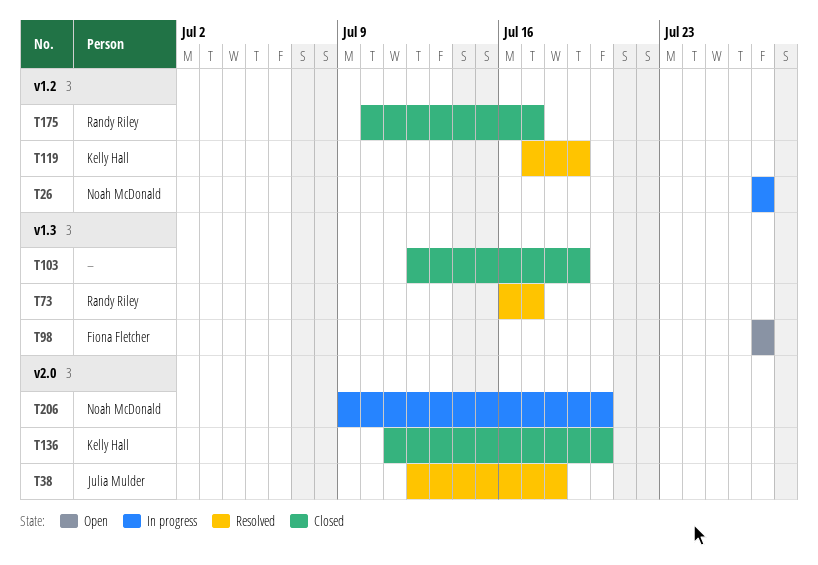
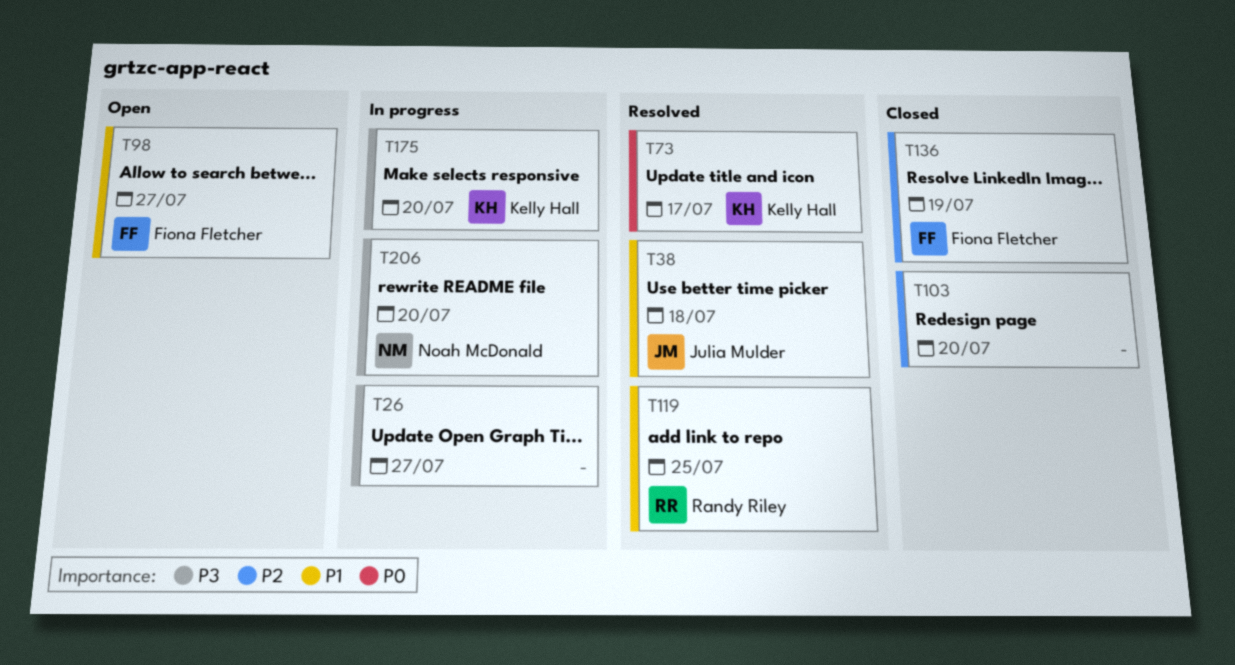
T26, owner: Noah McDonald -> none
T73, owner: Randy Riley -> Kelly Hall
T103, due: Jul 19 -> Jul 20
T119, owner: Kelly Hall -> Randy Riley
T119, due: Jul 19 -> Jul 25
T136, owner: Kelly Hall -> Fiona Fletcher
T136, due: Jul 20 -> Jul 19
T175, status: Closed -> In progress
T175, owner: Randy Riley -> Kelly Hall
T175, due: Jul 17 -> Jul 20

